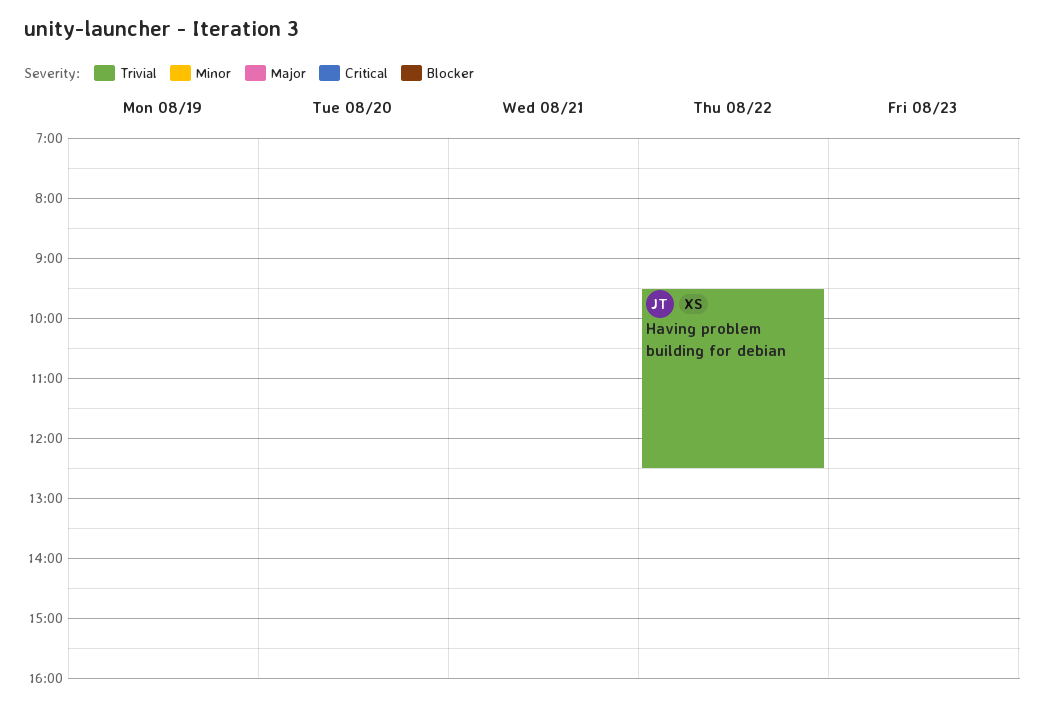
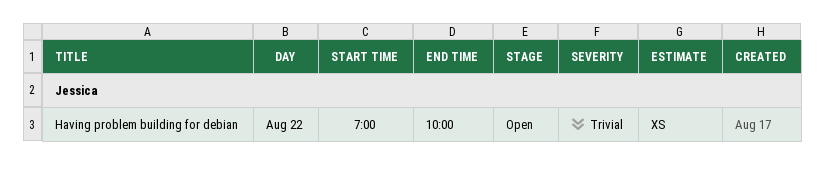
Having problem building for debian, begins: 09:30 -> 07:00
Having problem building for debian, ends: 12:30 -> 10:00

